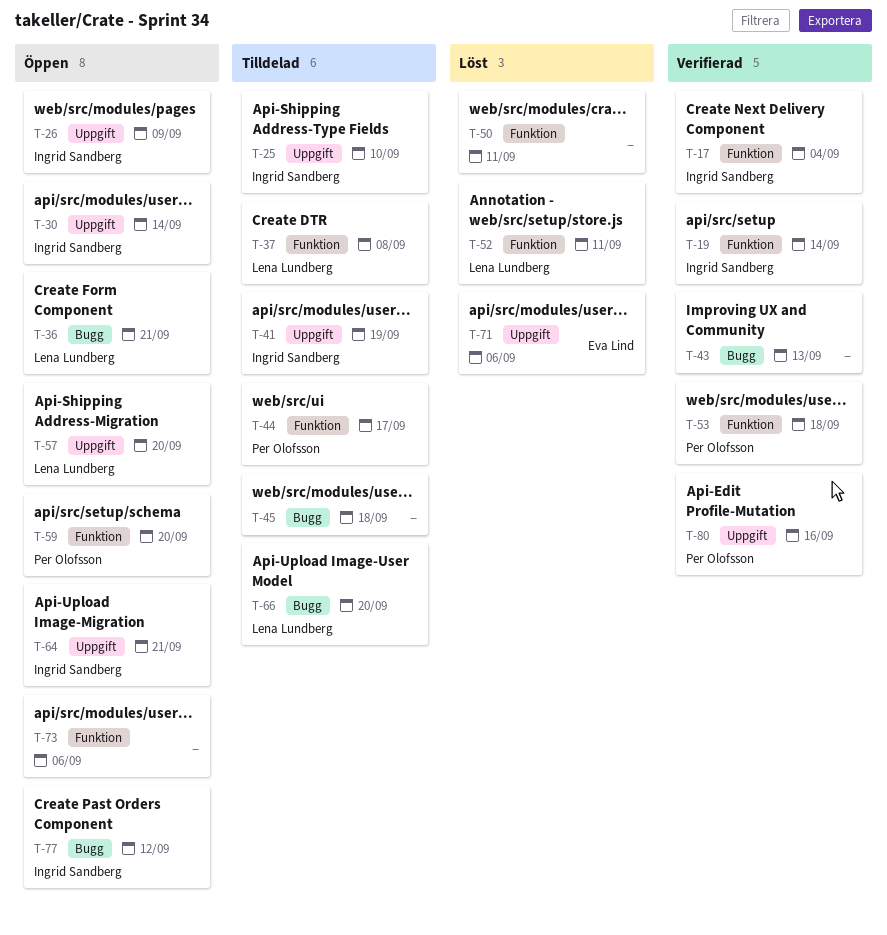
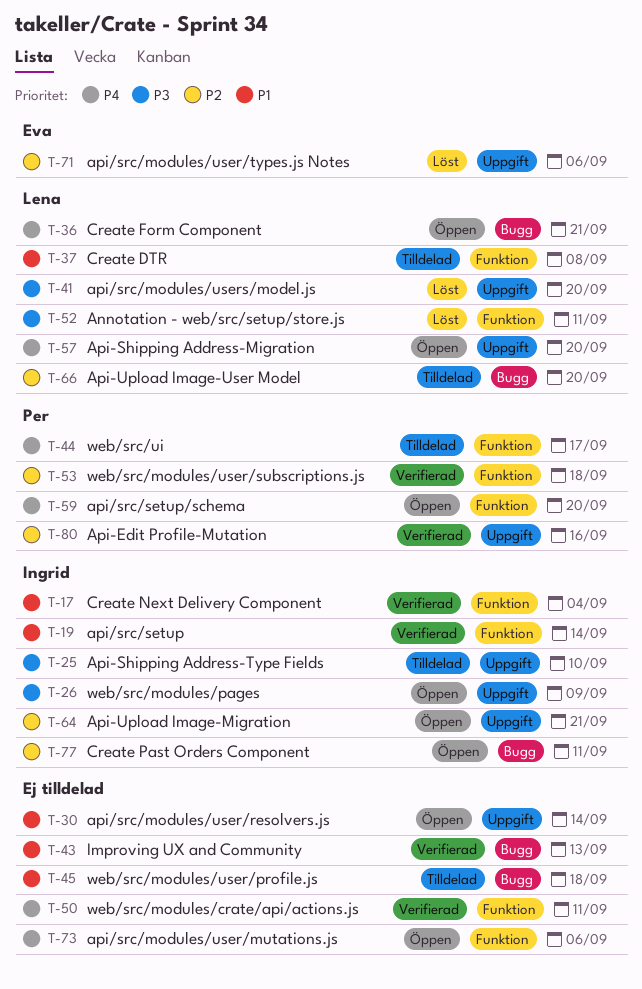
T-30, owner: Ingrid Sandberg -> none
T-41, status: Tilldelad -> Löst
T-41, owner: Ingrid Sandberg -> Lena Lundberg
T-41, due: Sep 19 -> Sep 20
T-50, status: Löst -> Verifierad
T-77, due: Sep 12 -> Sep 11

